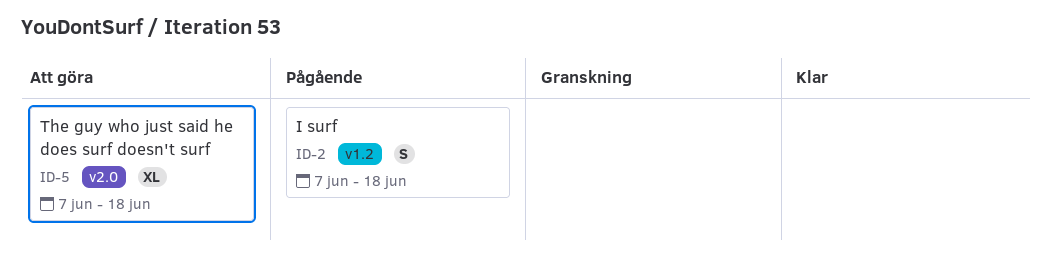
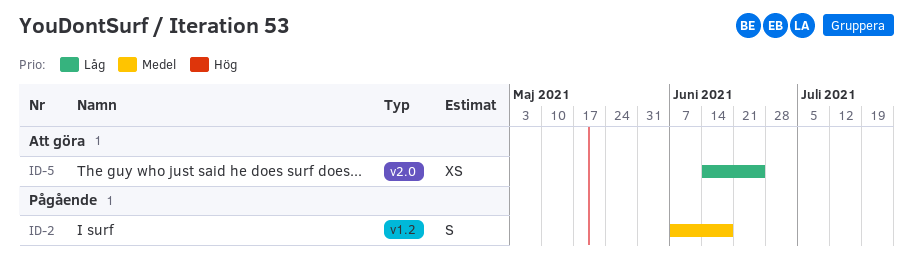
ID-5, estimate: XL -> XS
ID-5, start: Jun 7 -> Jun 14
ID-5, due: Jun 18 -> Jun 25

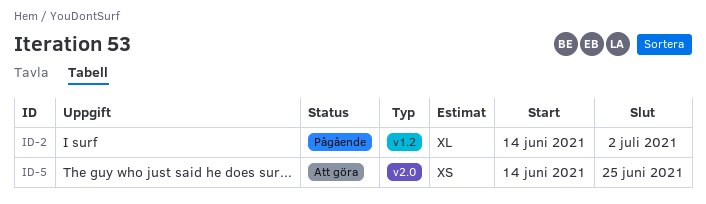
ID-2, estimate: S -> XL
ID-2, start: Jun 7 -> Jun 14
ID-2, due: Jun 18 -> Jul 2

